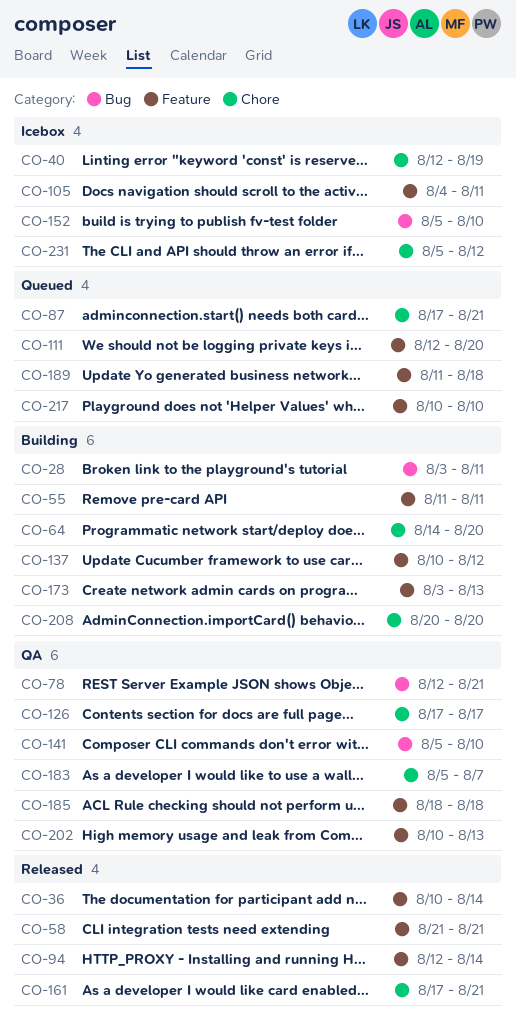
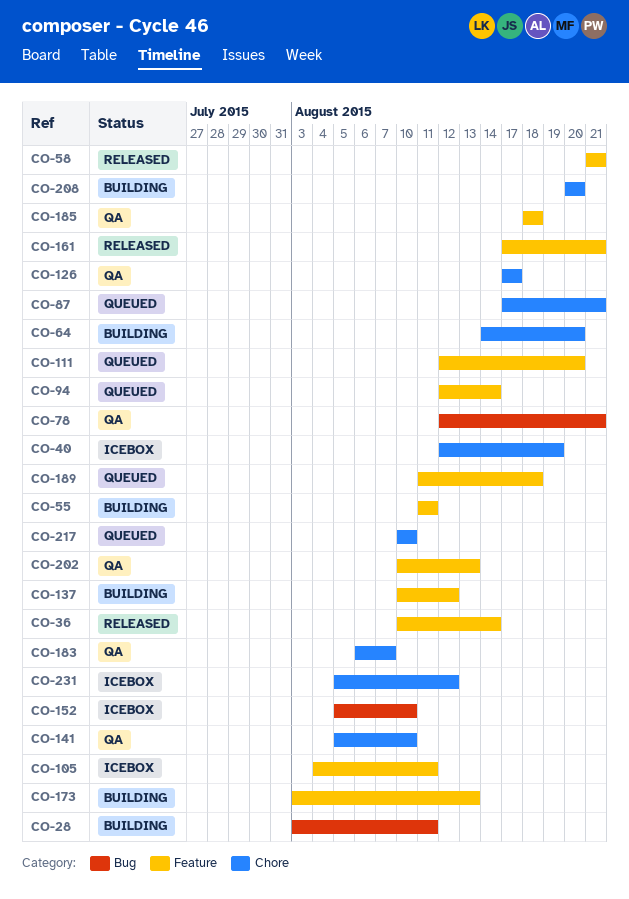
CO-94, status: Released -> Queued
CO-141, label: Bug -> Chore
CO-161, label: Chore -> Feature
CO-183, start: Aug 5 -> Aug 6
CO-217, label: Feature -> Chore

